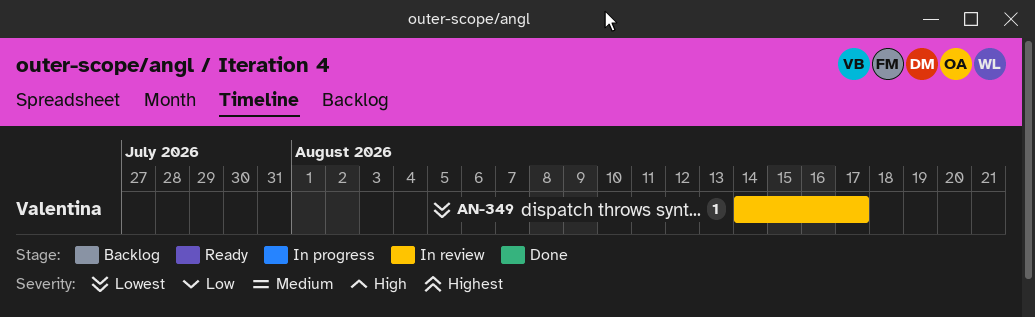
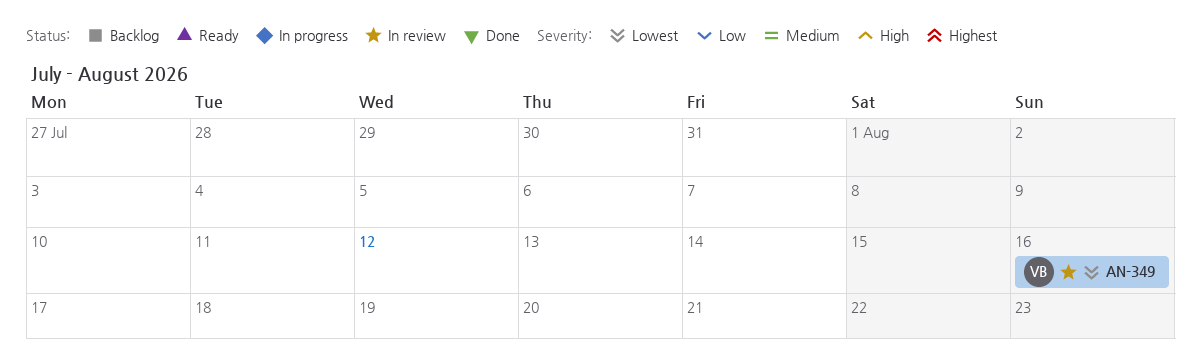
AN-349, start: Aug 14 -> Aug 16
AN-349, due: Aug 17 -> Aug 16

